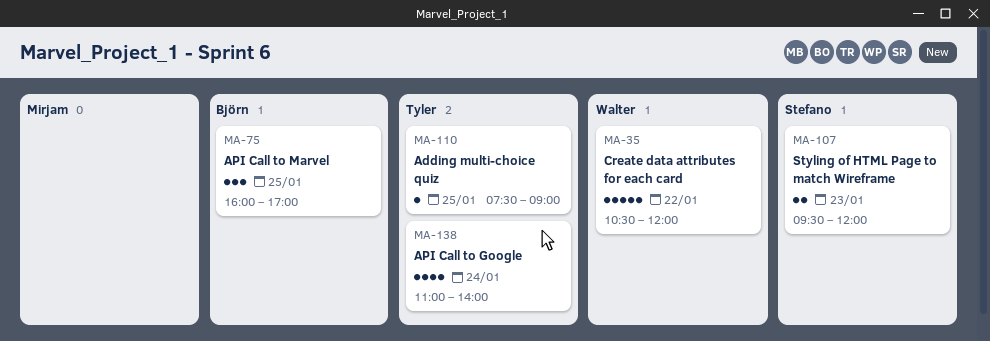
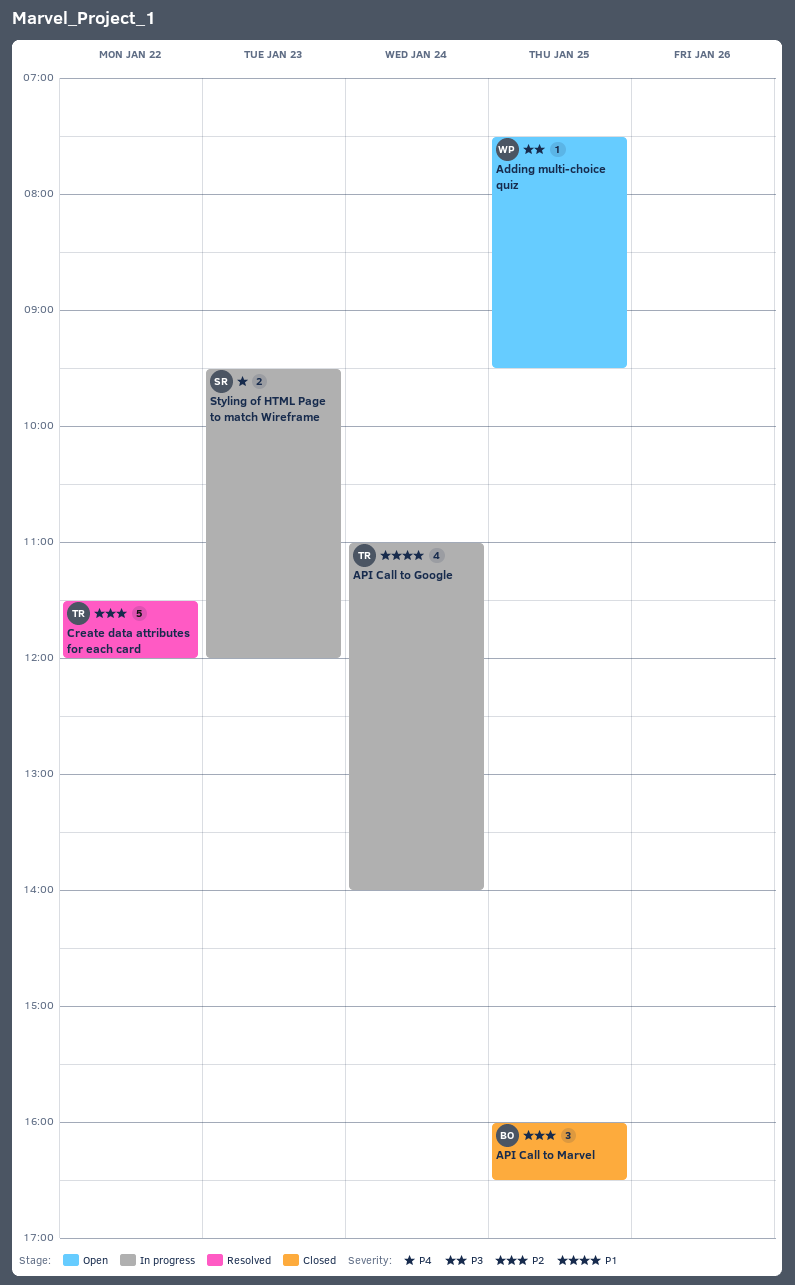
Adding multi-choice quiz, owner: Tyler -> Walter
Adding multi-choice quiz, ends: 09:00 -> 09:30
API Call to Marvel, ends: 17:00 -> 16:30
Create data attributes for each card, owner: Walter -> Tyler
Create data attributes for each card, begins: 10:30 -> 11:30

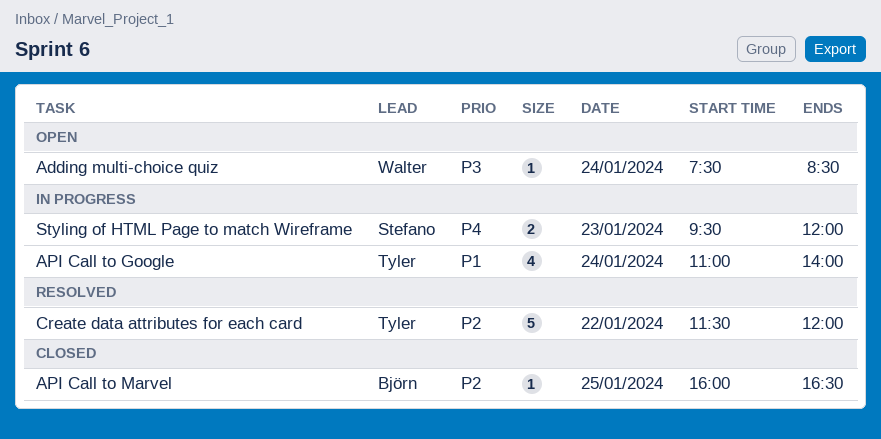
Adding multi-choice quiz, day: Jan 25 -> Jan 24
Adding multi-choice quiz, ends: 09:30 -> 08:30
API Call to Marvel, estimate: 3 -> 1

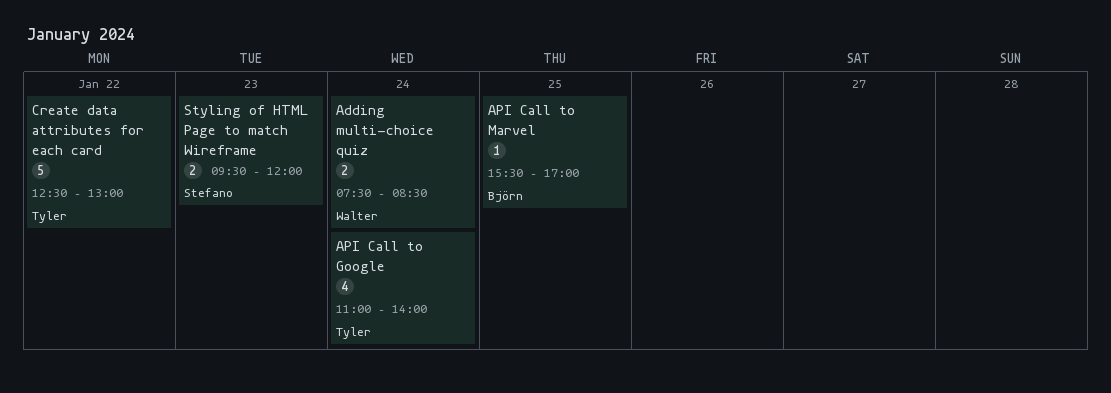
Adding multi-choice quiz, estimate: 1 -> 2
API Call to Marvel, begins: 16:00 -> 15:30
API Call to Marvel, ends: 16:30 -> 17:00
Create data attributes for each card, begins: 11:30 -> 12:30
Create data attributes for each card, ends: 12:00 -> 13:00

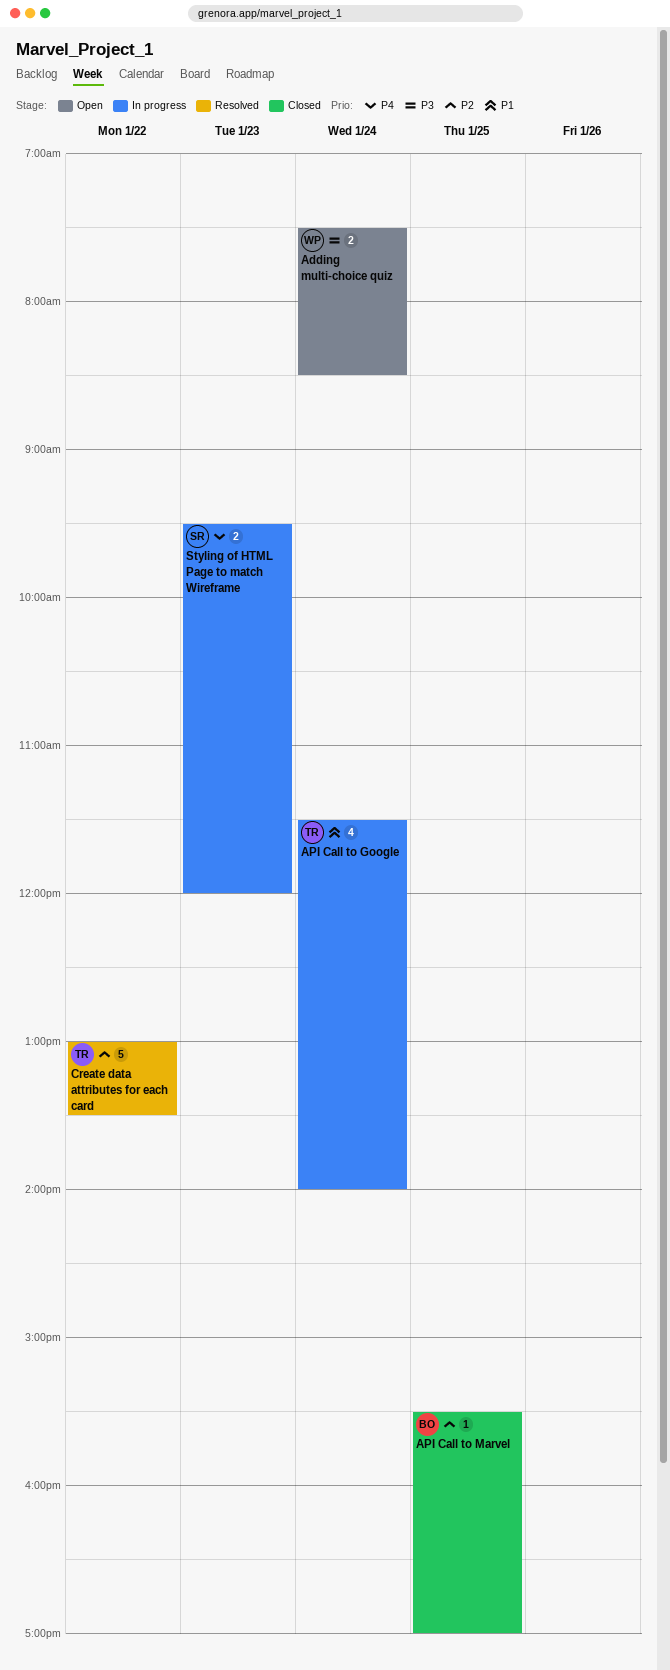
API Call to Google, begins: 11:00 -> 11:30
Create data attributes for each card, begins: 12:30 -> 13:00
Create data attributes for each card, ends: 13:00 -> 13:30

